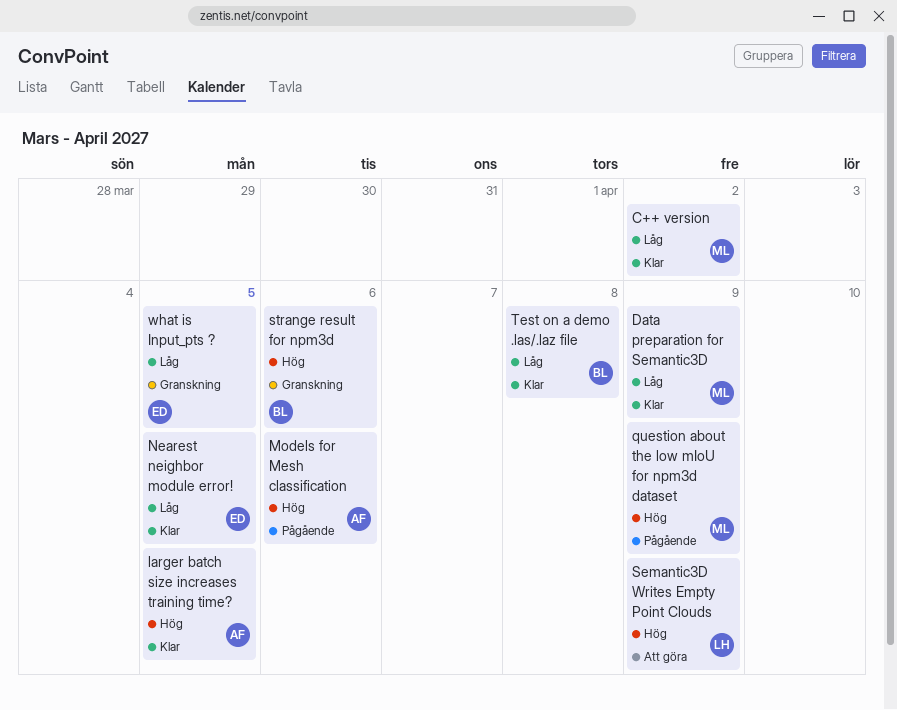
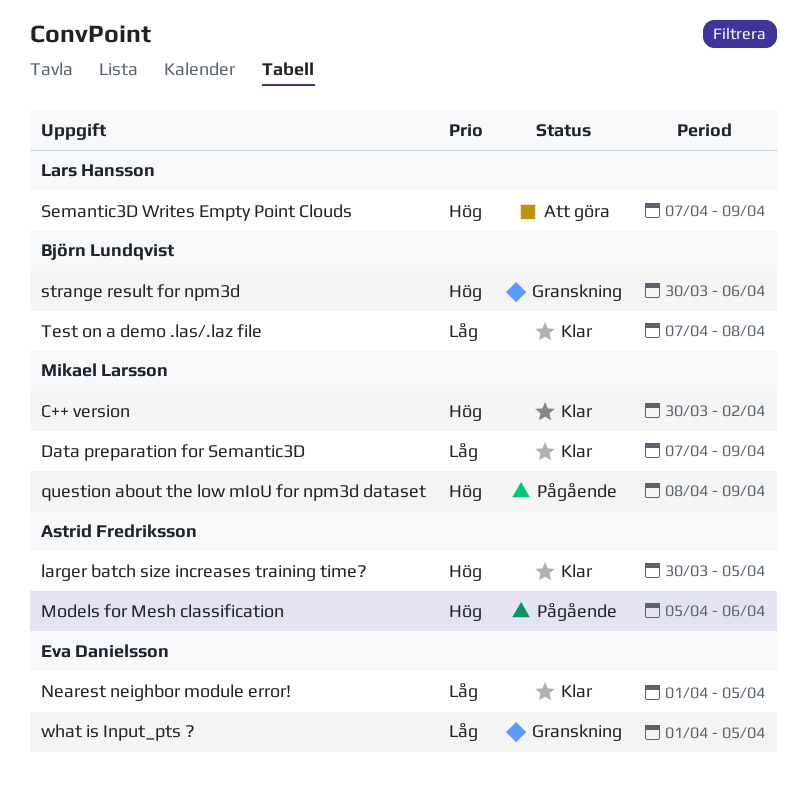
C++ version, priority: Låg -> Hög

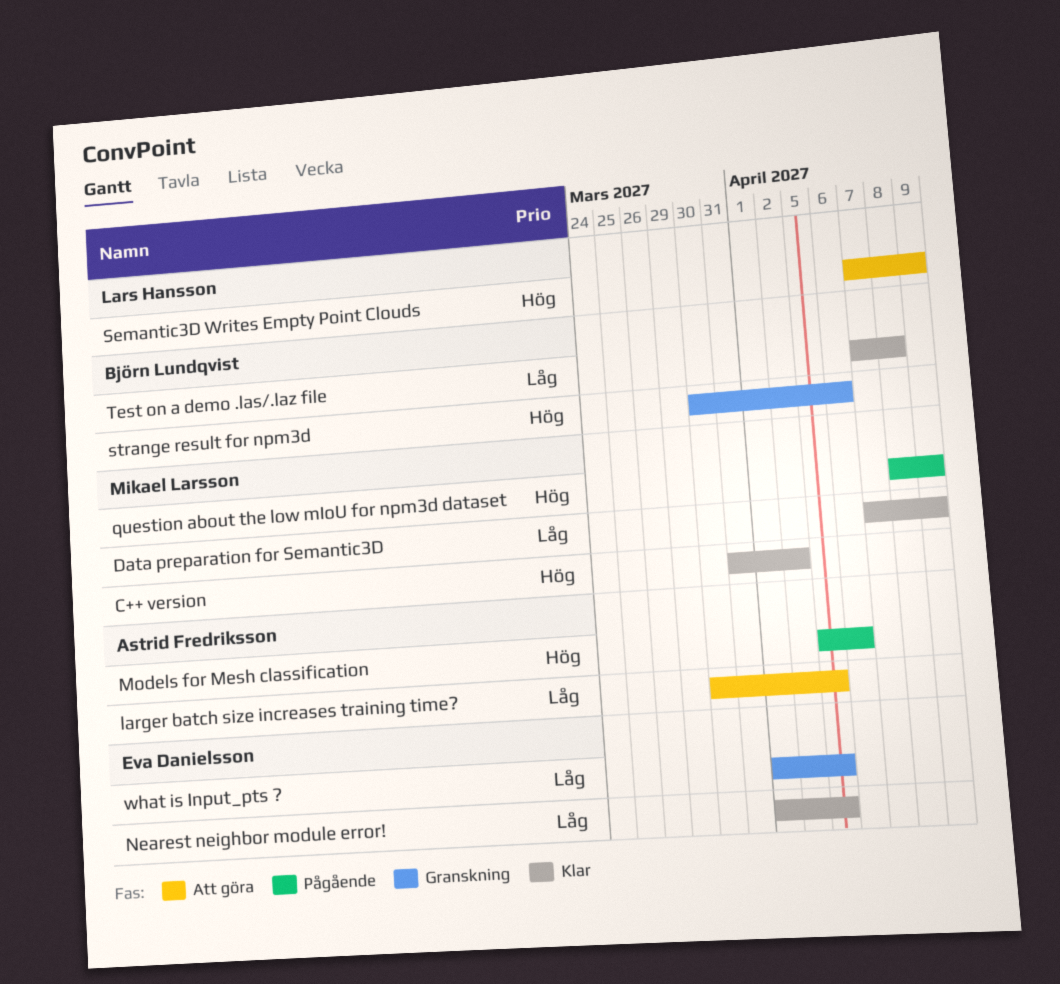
C++ version, start: Mar 30 -> Mar 31
larger batch size increases training time?, status: Klar -> Att göra
larger batch size increases training time?, priority: Hög -> Låg

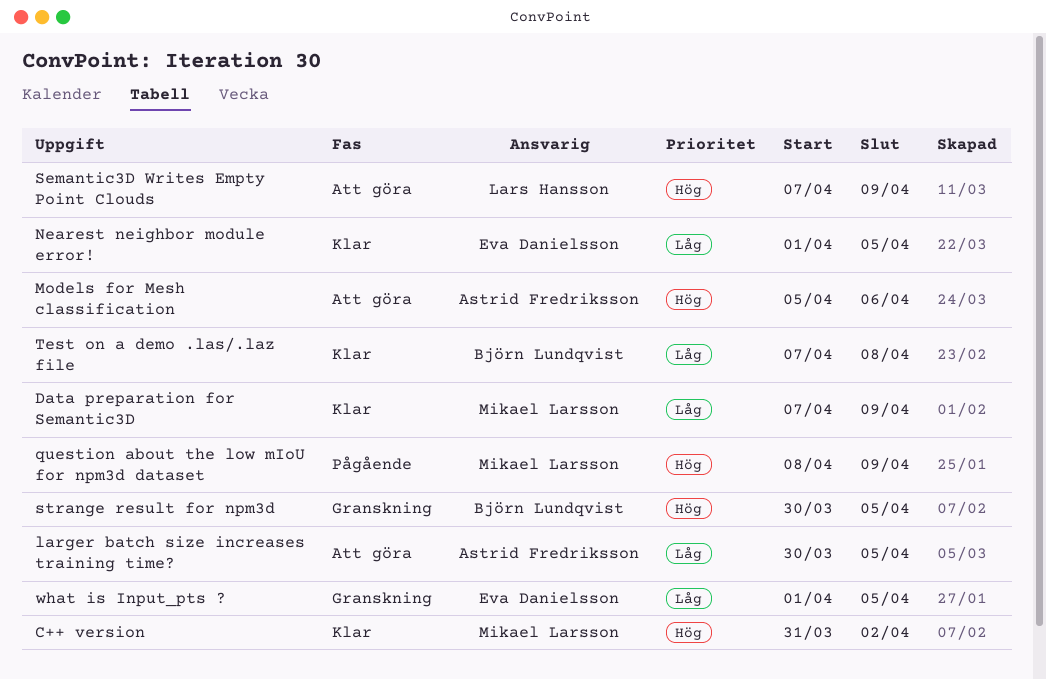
Models for Mesh classification, status: Pågående -> Att göra
strange result for npm3d, due: Apr 6 -> Apr 5

